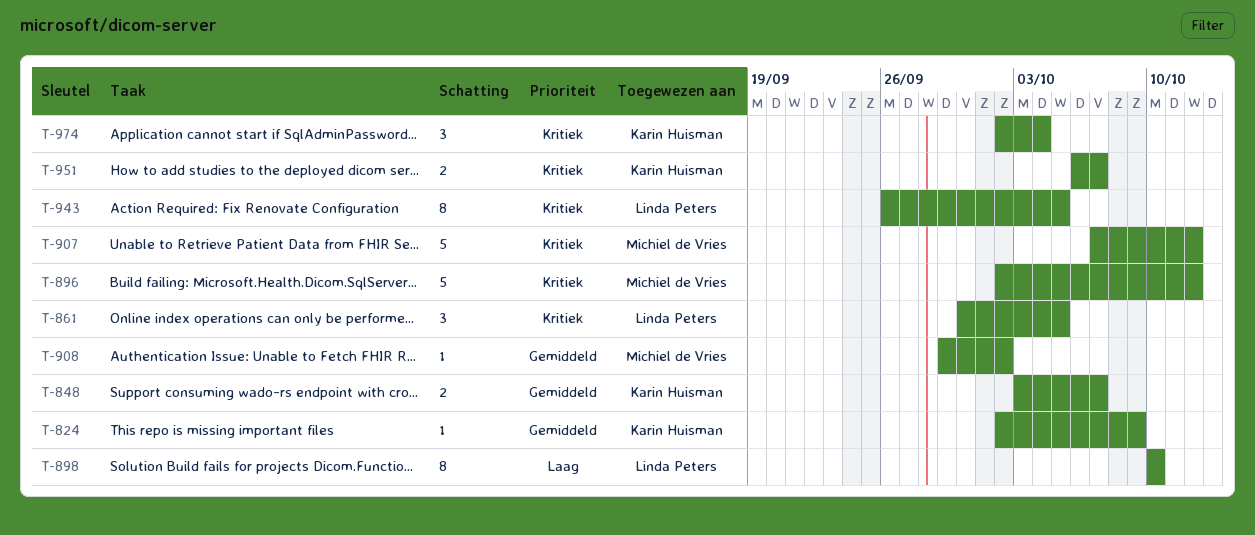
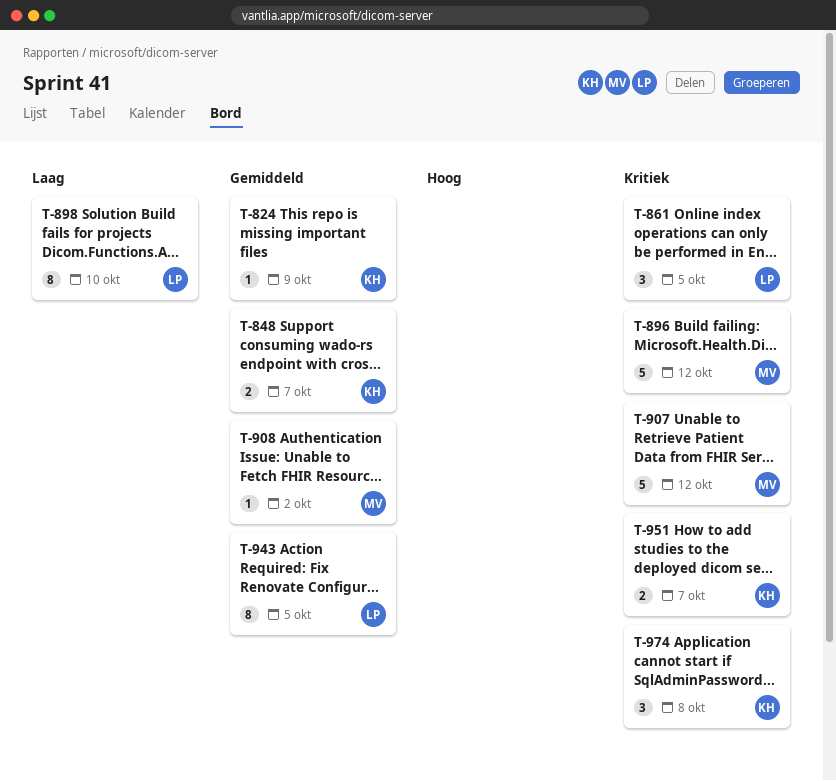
T-943, priority: Kritiek -> Gemiddeld
T-974, due: Oct 4 -> Oct 8

